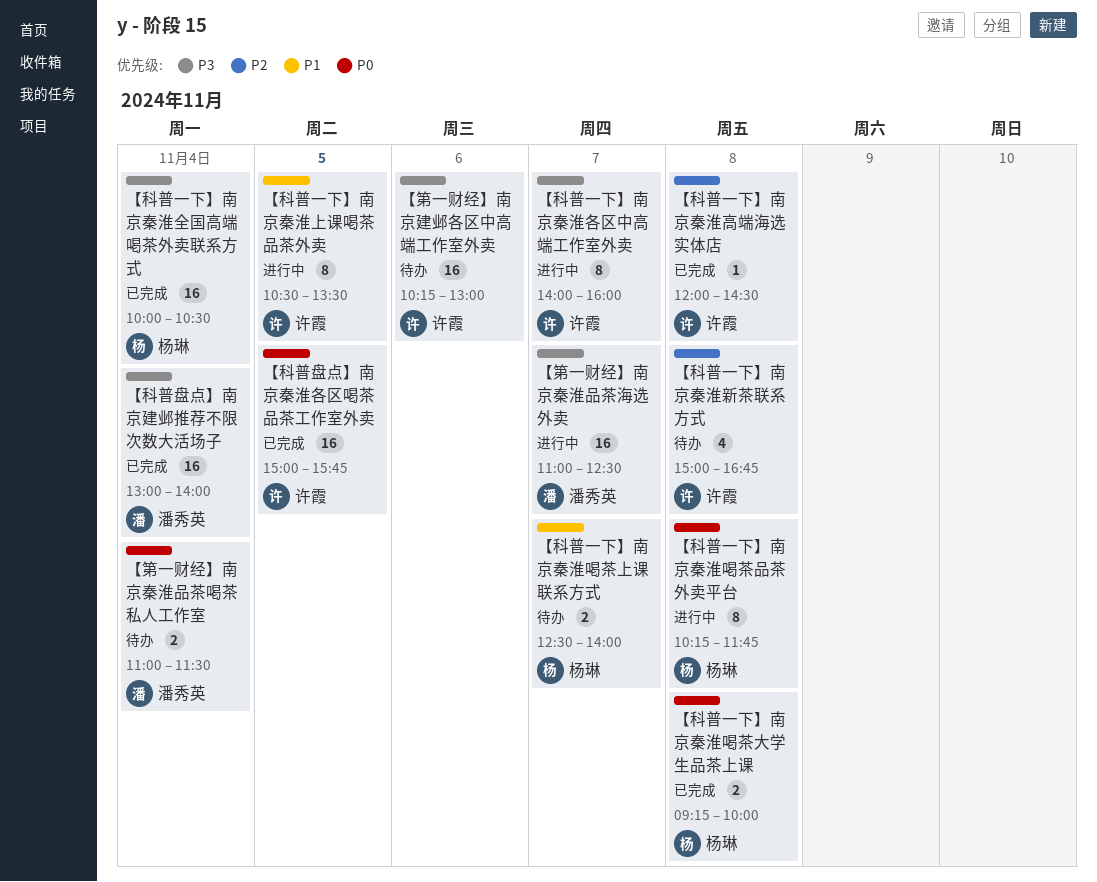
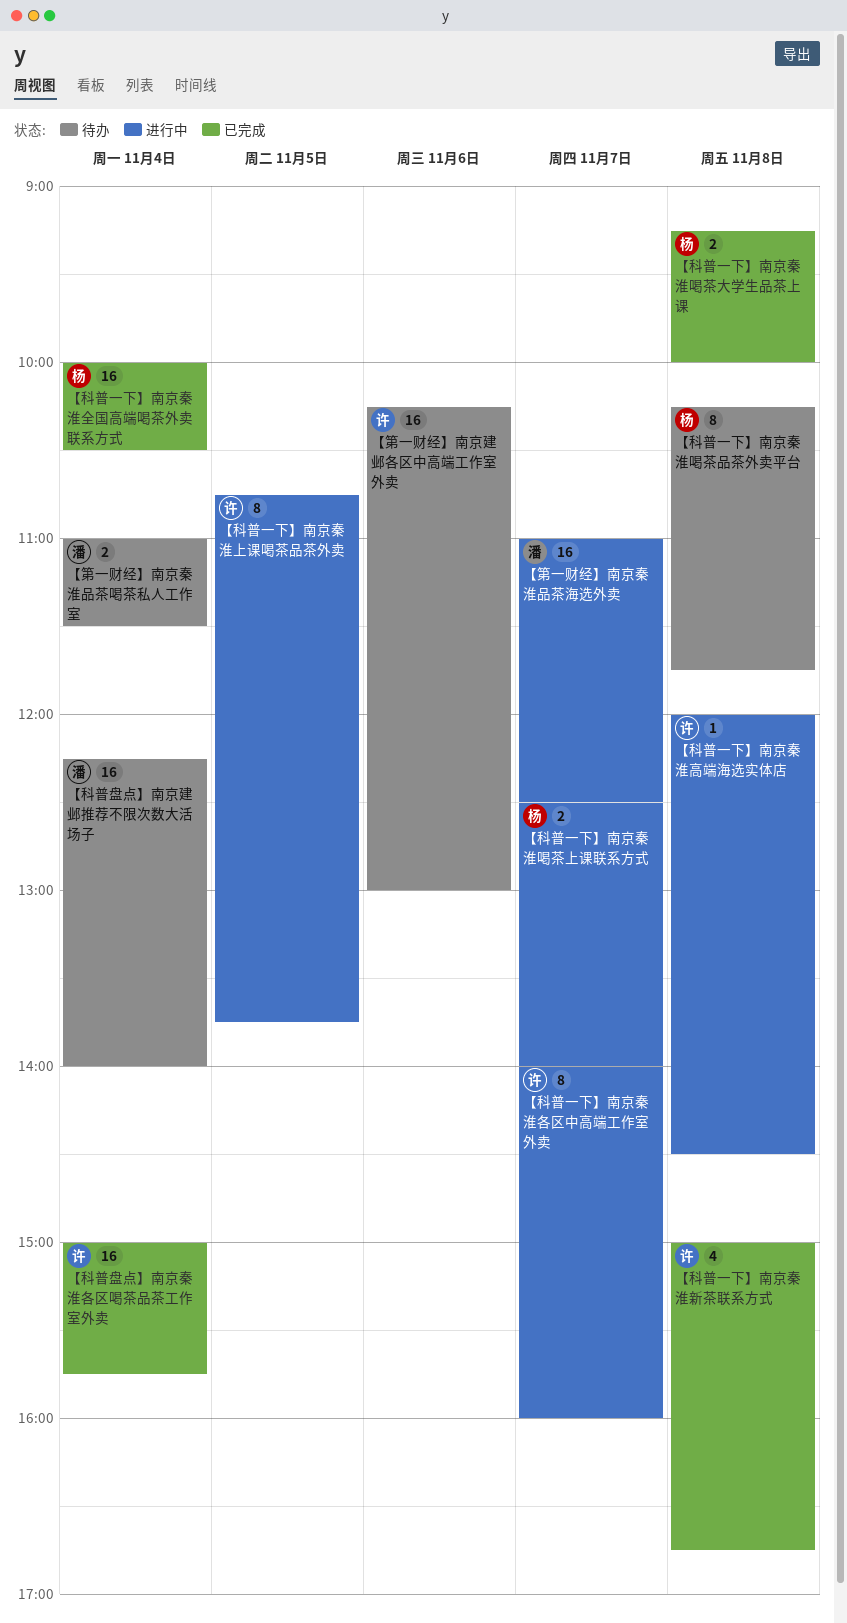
【科普一下】南京秦淮上课喝茶品茶外卖, begins: 10:30 -> 10:45
【科普一下】南京秦淮上课喝茶品茶外卖, ends: 13:30 -> 13:45
【科普一下】南京秦淮喝茶上课联系方式, status: 待办 -> 进行中
【科普一下】南京秦淮喝茶品茶外卖平台, status: 进行中 -> 待办
【科普一下】南京秦淮新茶联系方式, status: 待办 -> 已完成
【科普一下】南京秦淮高端海选实体店, status: 已完成 -> 进行中
【科普盘点】南京建邺推荐不限次数大活场子, status: 已完成 -> 待办
【科普盘点】南京建邺推荐不限次数大活场子, begins: 13:00 -> 12:15
【科普盘点】南京秦淮各区喝茶品茶工作室外卖, day: Nov 5 -> Nov 4

